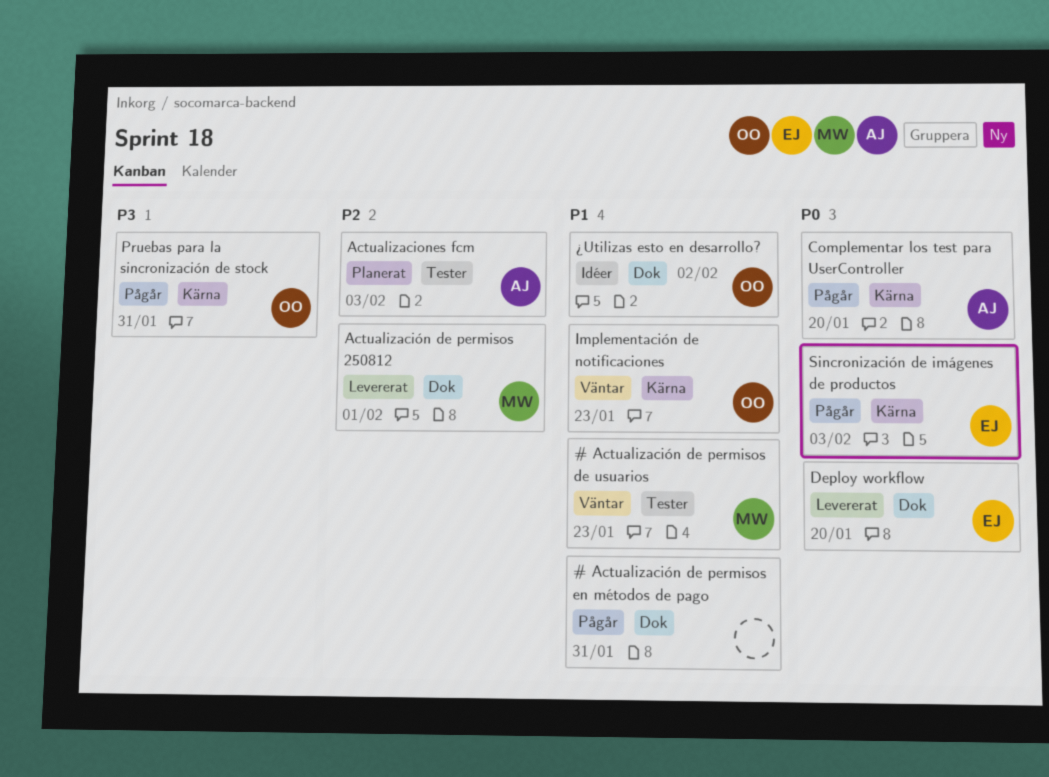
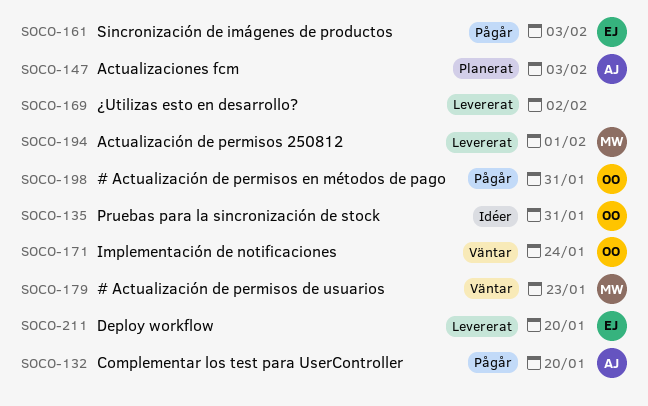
# Actualización de permisos en métodos de pago, owner: none -> OO
Implementación de notificaciones, due: Jan 23 -> Jan 24
Pruebas para la sincronización de stock, status: Pågår -> Idéer
¿Utilizas esto en desarrollo?, status: Idéer -> Levererat
¿Utilizas esto en desarrollo?, owner: OO -> none

